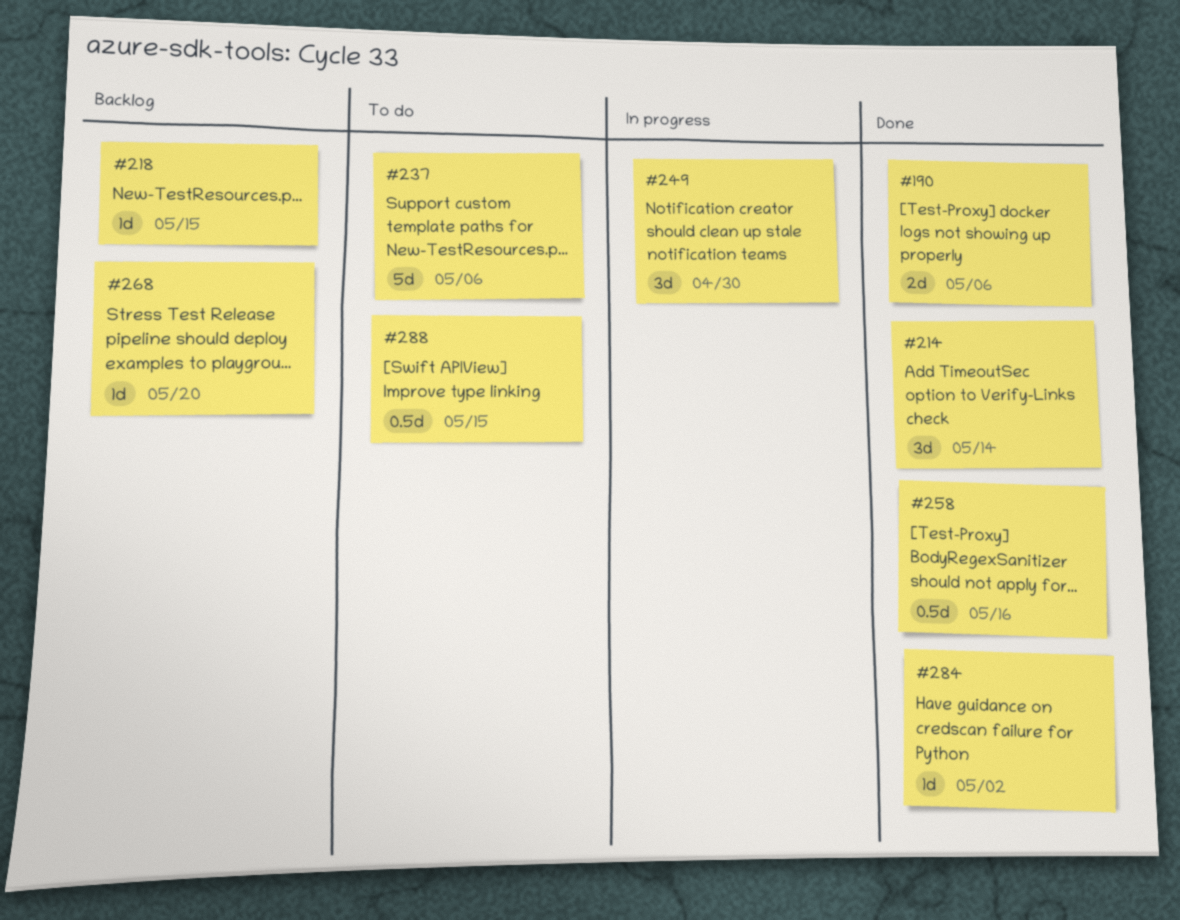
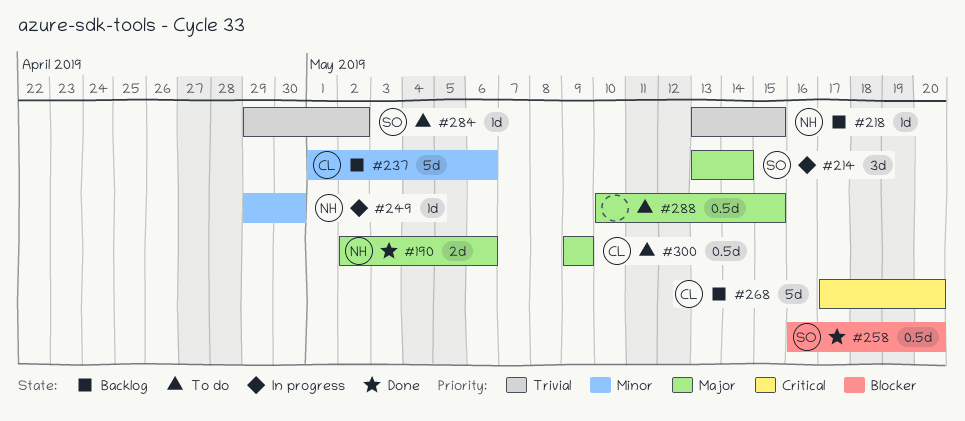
#214, status: Done -> In progress
#237, status: To do -> Backlog
#249, estimate: 3d -> 1d
#258, due: May 16 -> May 20
#268, estimate: 1d -> 5d
#284, status: Done -> To do
#300: none -> present

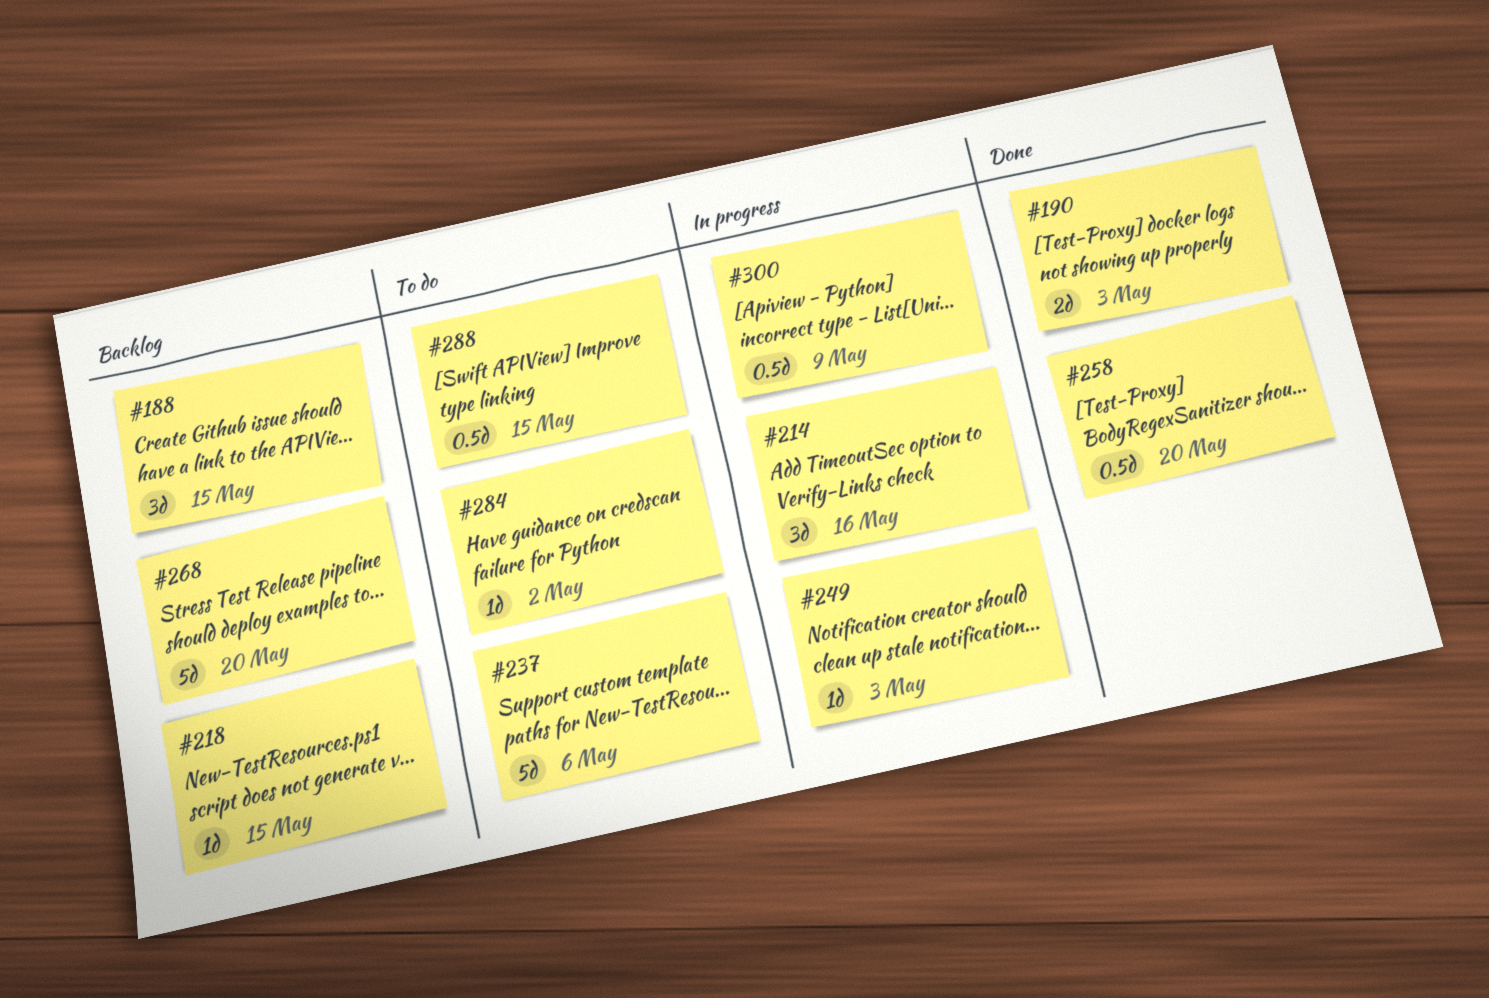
#188: none -> present
#190, due: May 6 -> May 3
#214, due: May 14 -> May 16
#237, status: Backlog -> To do
#249, due: Apr 30 -> May 3
#300, status: To do -> In progress

